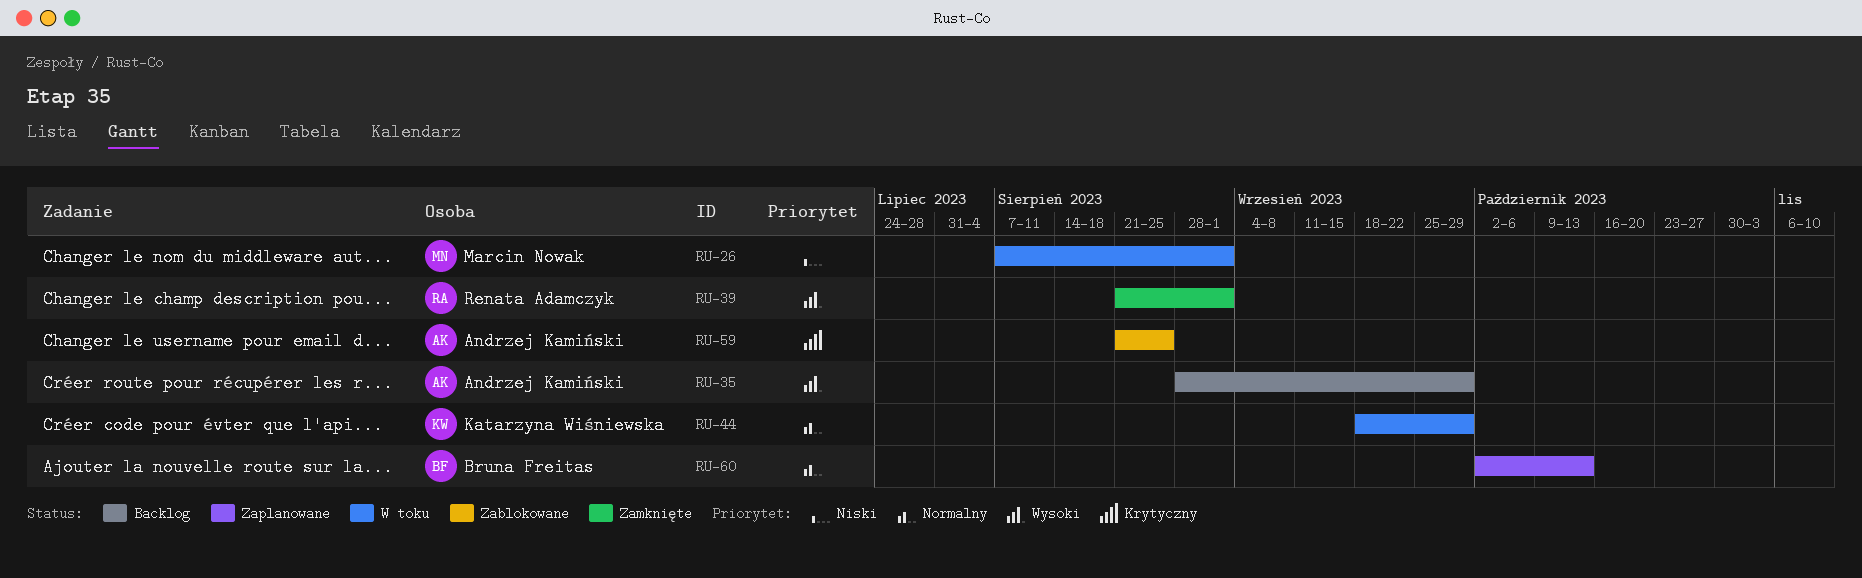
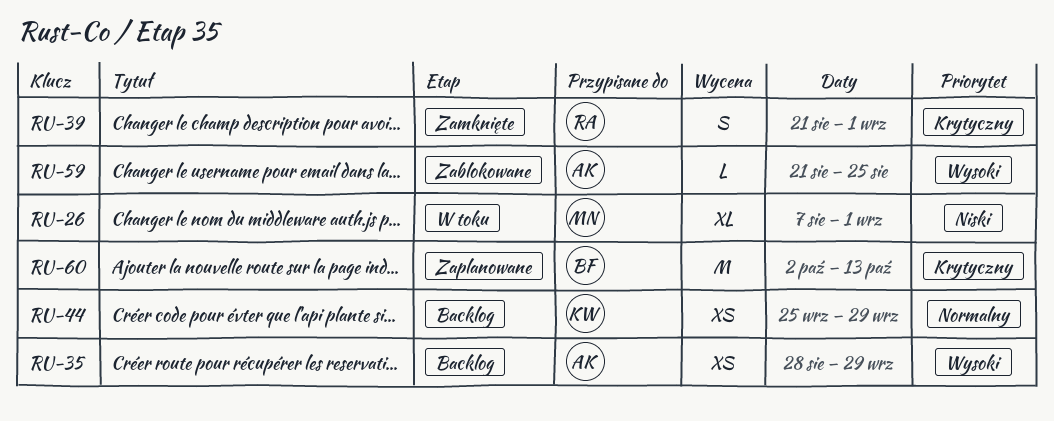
RU-39, priority: Wysoki -> Krytyczny
RU-44, status: W toku -> Backlog
RU-44, start: Sep 18 -> Sep 25
RU-59, priority: Krytyczny -> Wysoki
RU-60, priority: Normalny -> Krytyczny

